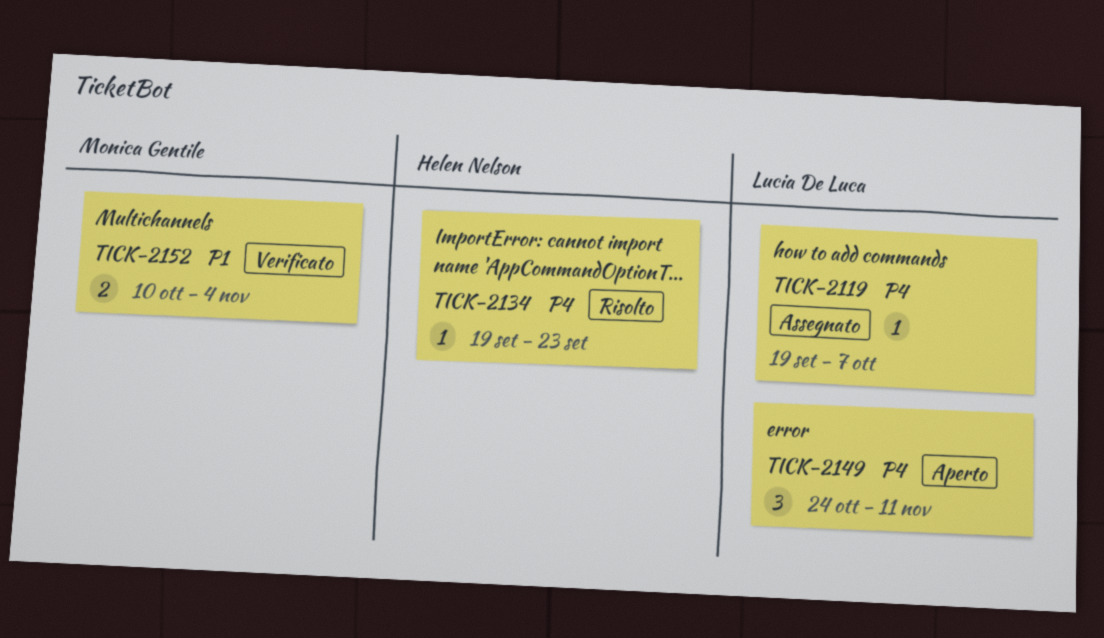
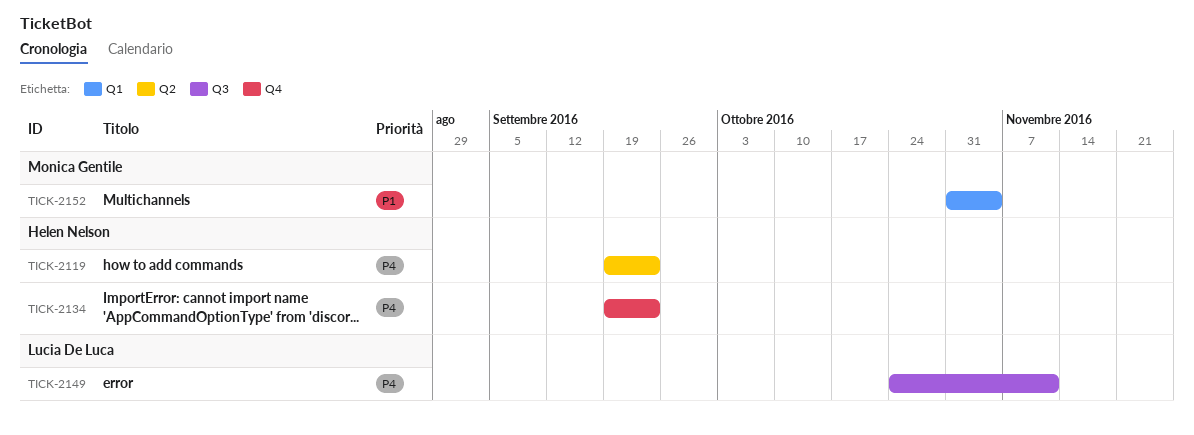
TICK-2119, owner: Lucia De Luca -> Helen Nelson
TICK-2119, due: Oct 7 -> Sep 23
TICK-2152, start: Oct 10 -> Oct 31

